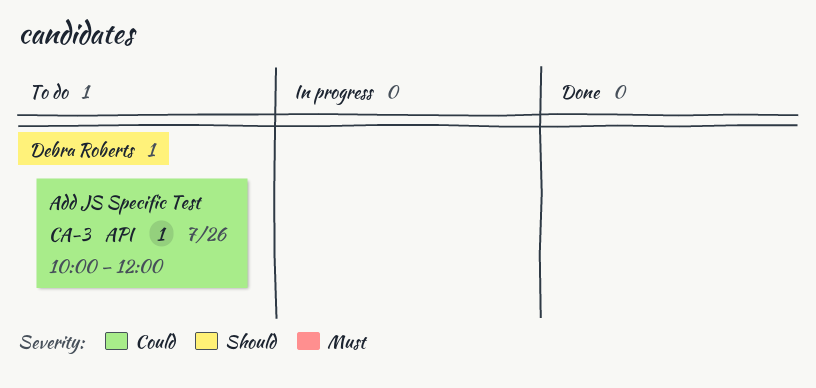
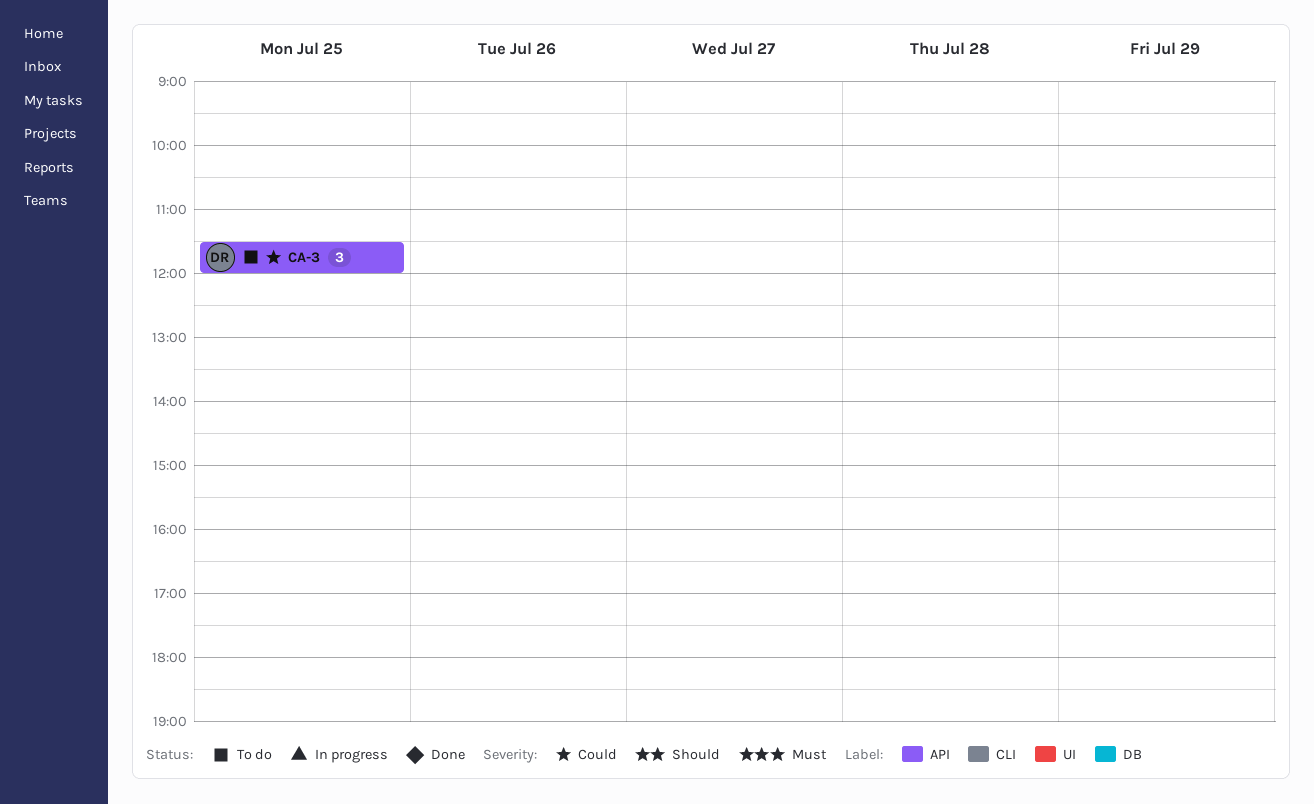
CA-3, estimate: 1 -> 3
CA-3, day: Jul 26 -> Jul 25
CA-3, begins: 10:00 -> 11:30

